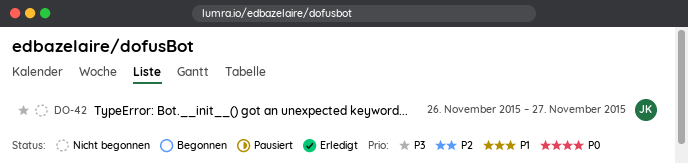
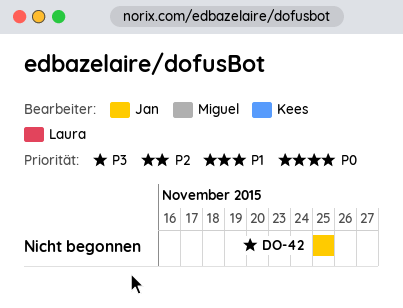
DO-42, start: Nov 26 -> Nov 25
DO-42, due: Nov 27 -> Nov 25

